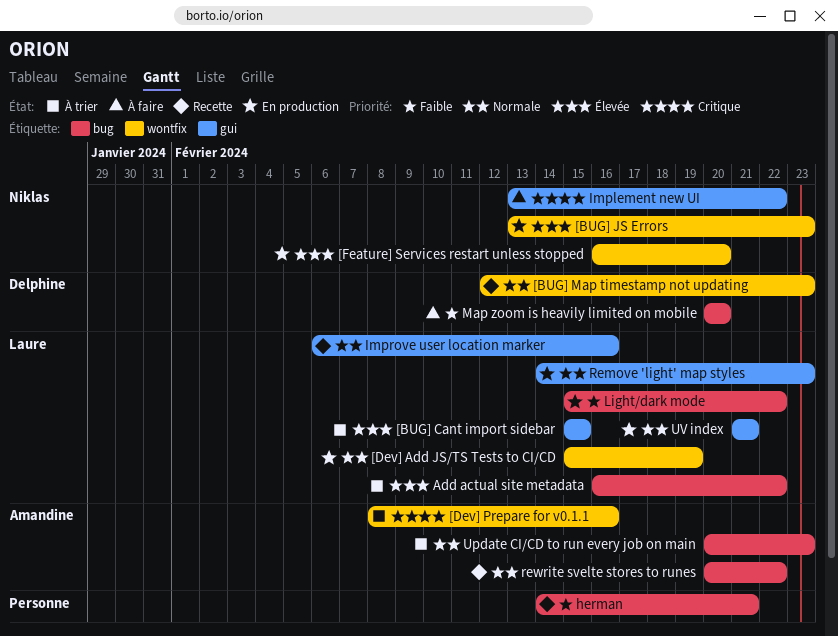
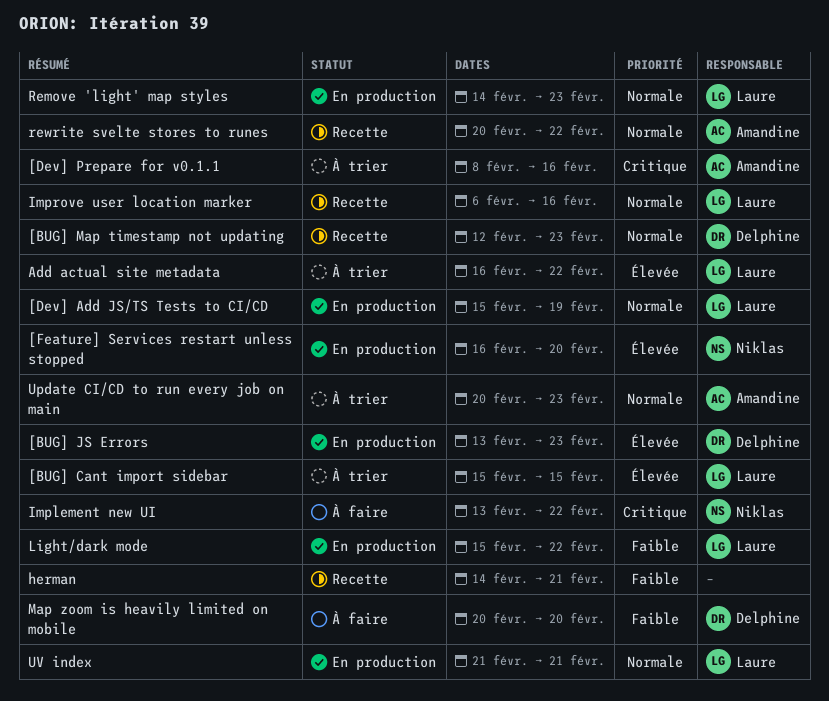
[BUG] JS Errors, owner: Niklas -> Delphine

